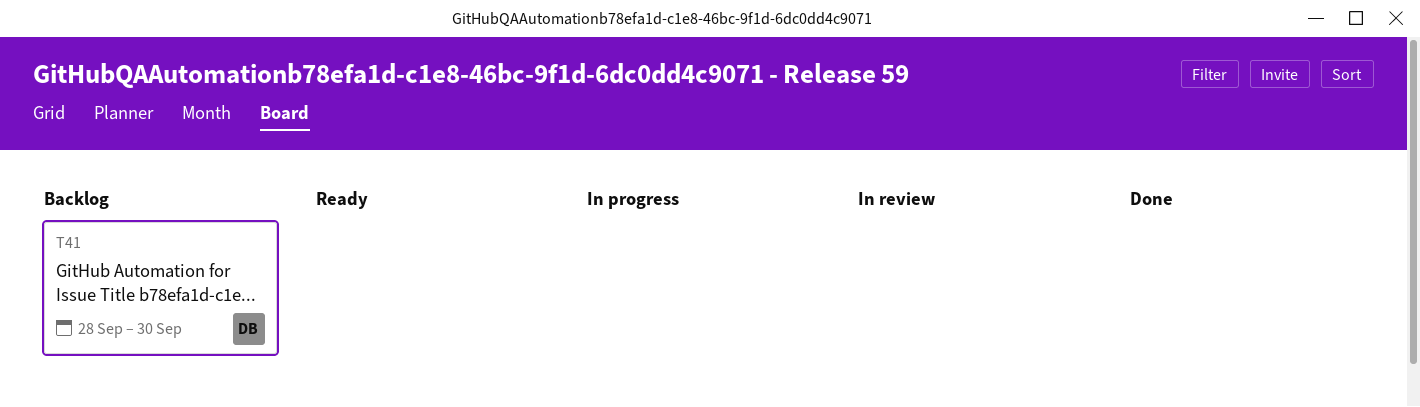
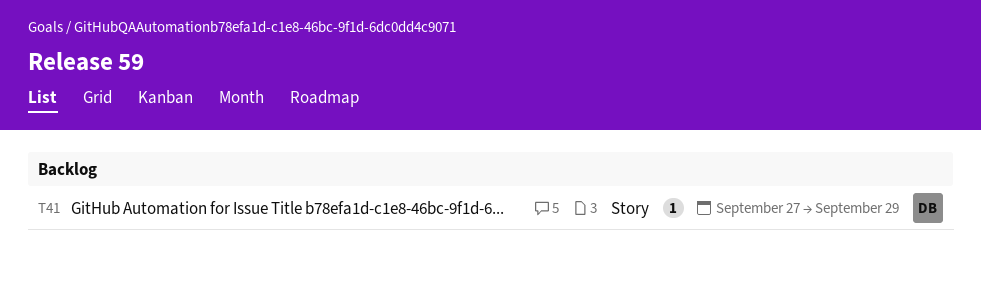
T41, start: Sep 28 -> Sep 27
T41, due: Sep 30 -> Sep 29

